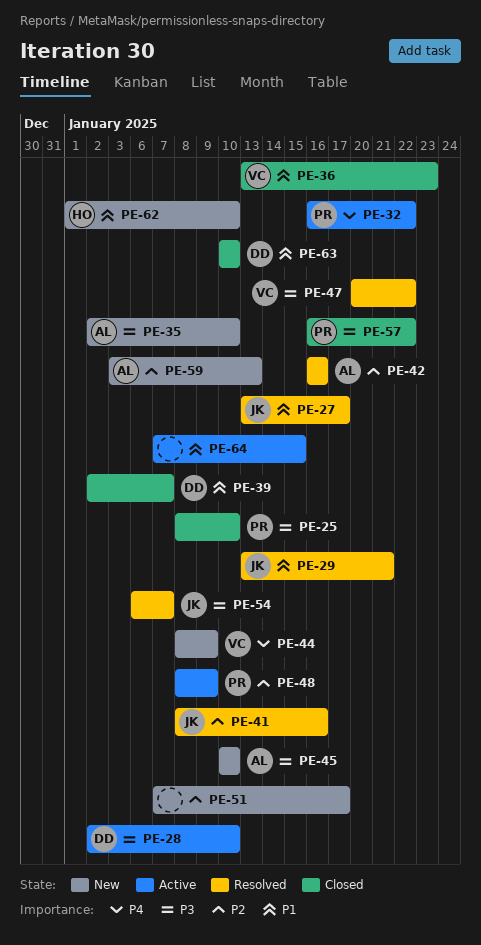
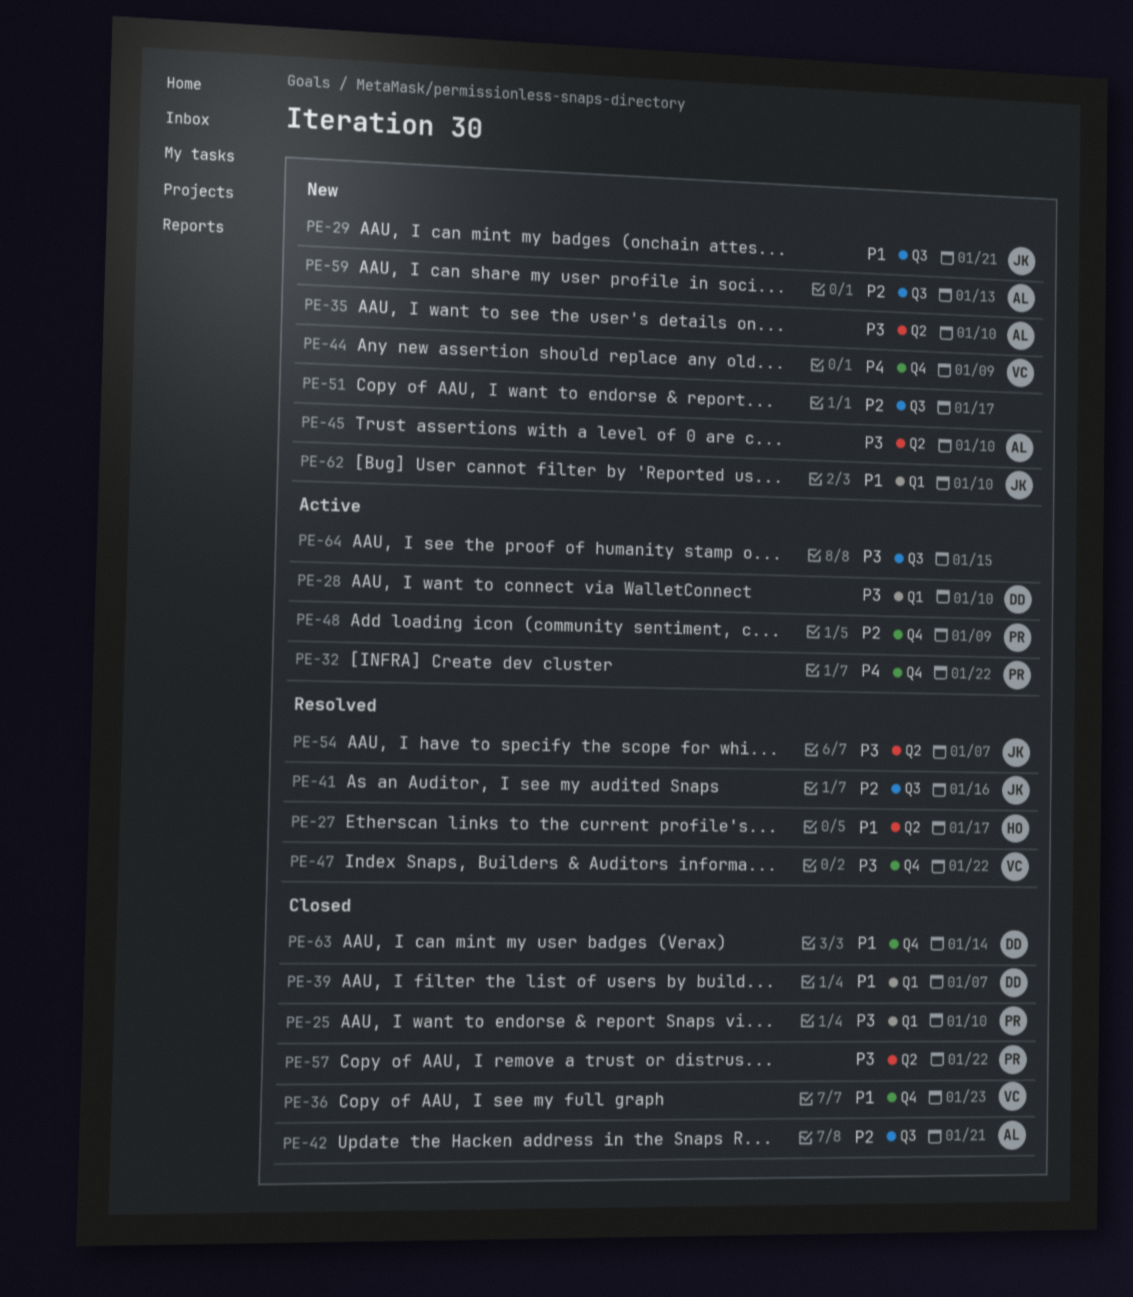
PE-27, owner: JK -> HO
PE-29, status: Resolved -> New
PE-42, status: Resolved -> Closed
PE-42, due: Jan 16 -> Jan 21
PE-62, owner: HO -> JK
PE-63, due: Jan 10 -> Jan 14
PE-64, priority: P1 -> P3

